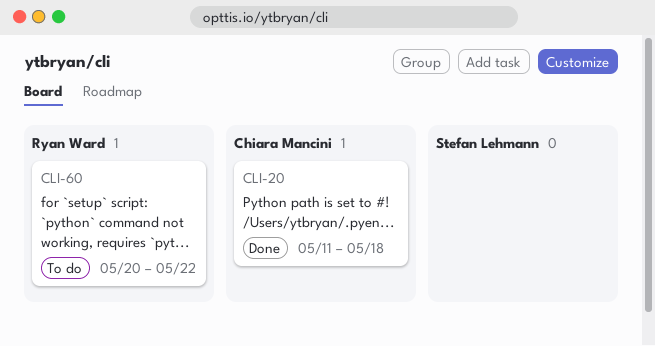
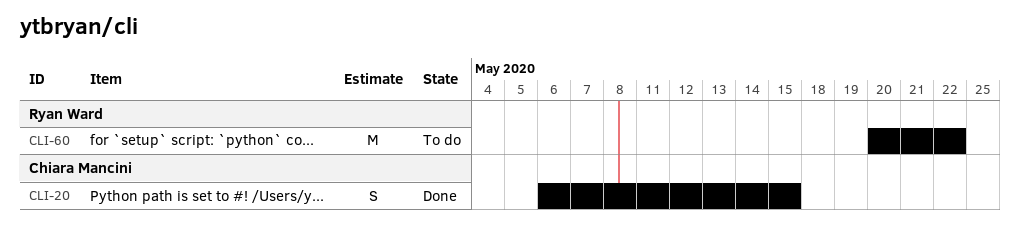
CLI-20, start: May 11 -> May 6
CLI-20, due: May 18 -> May 15

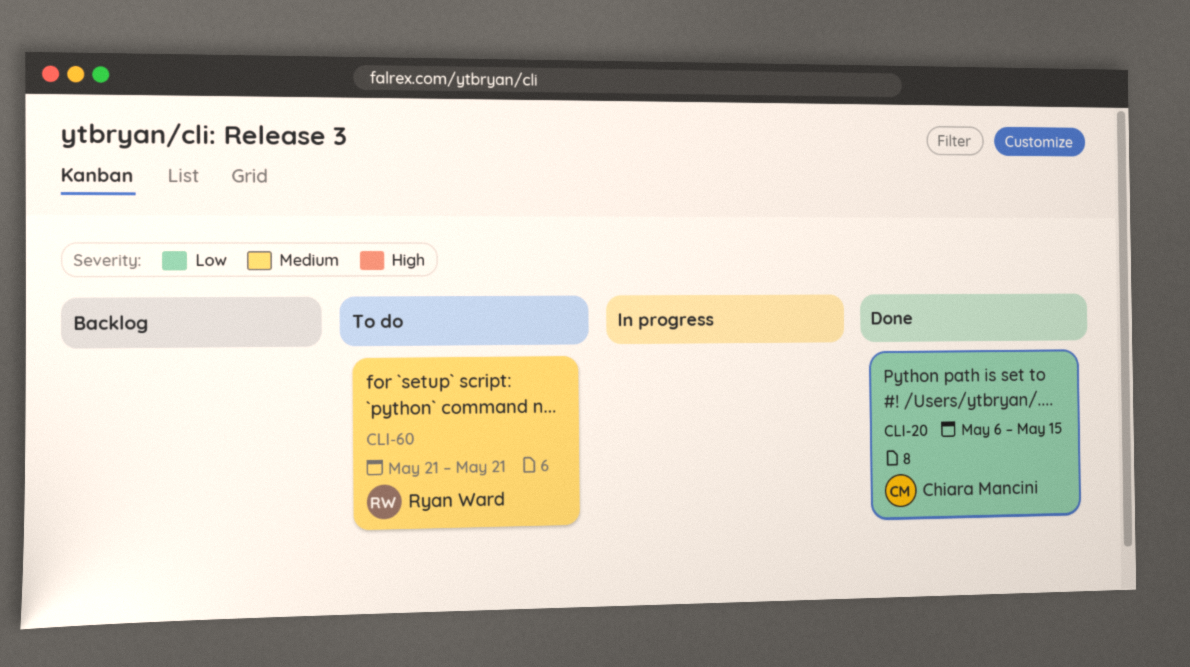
CLI-60, start: May 20 -> May 21
CLI-60, due: May 22 -> May 21

